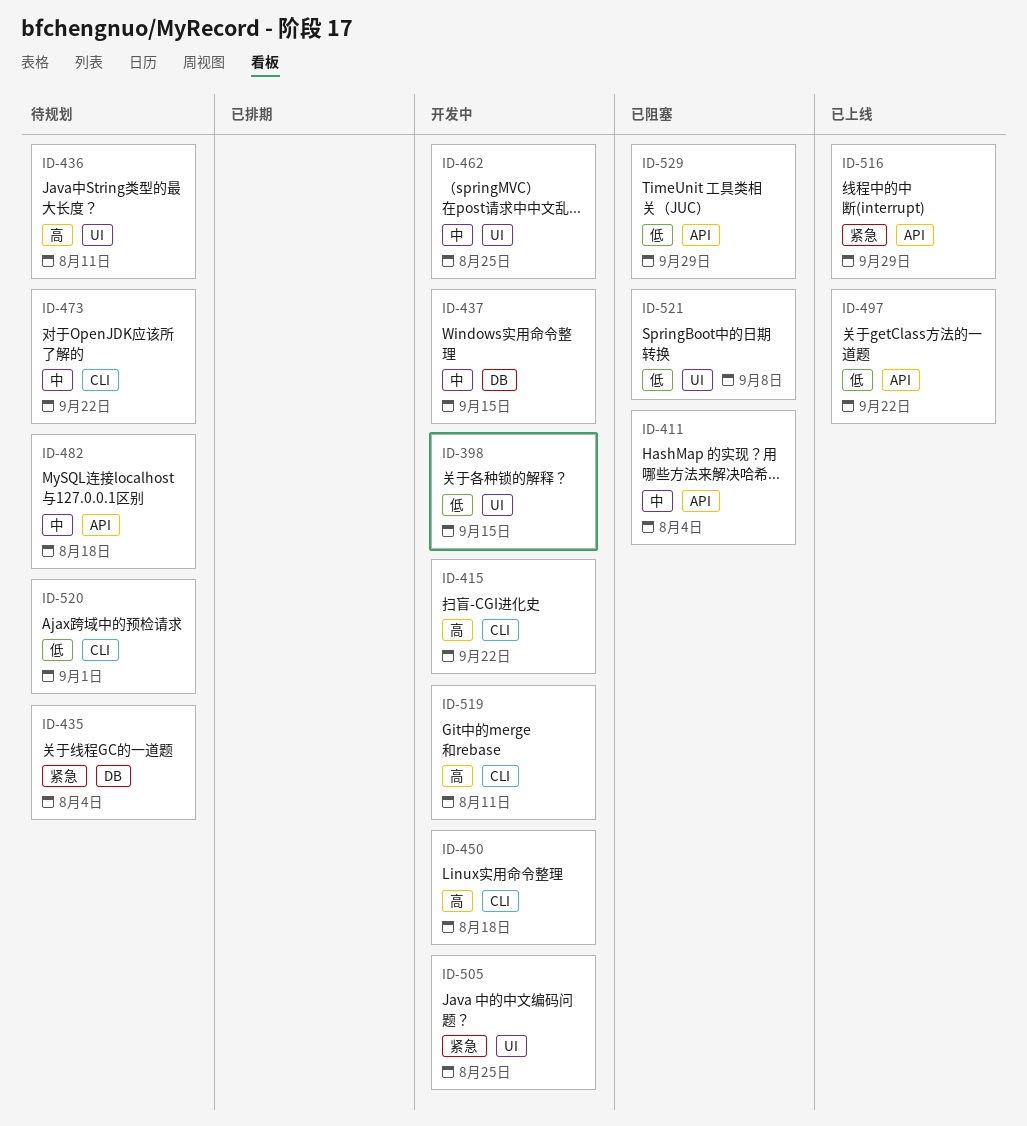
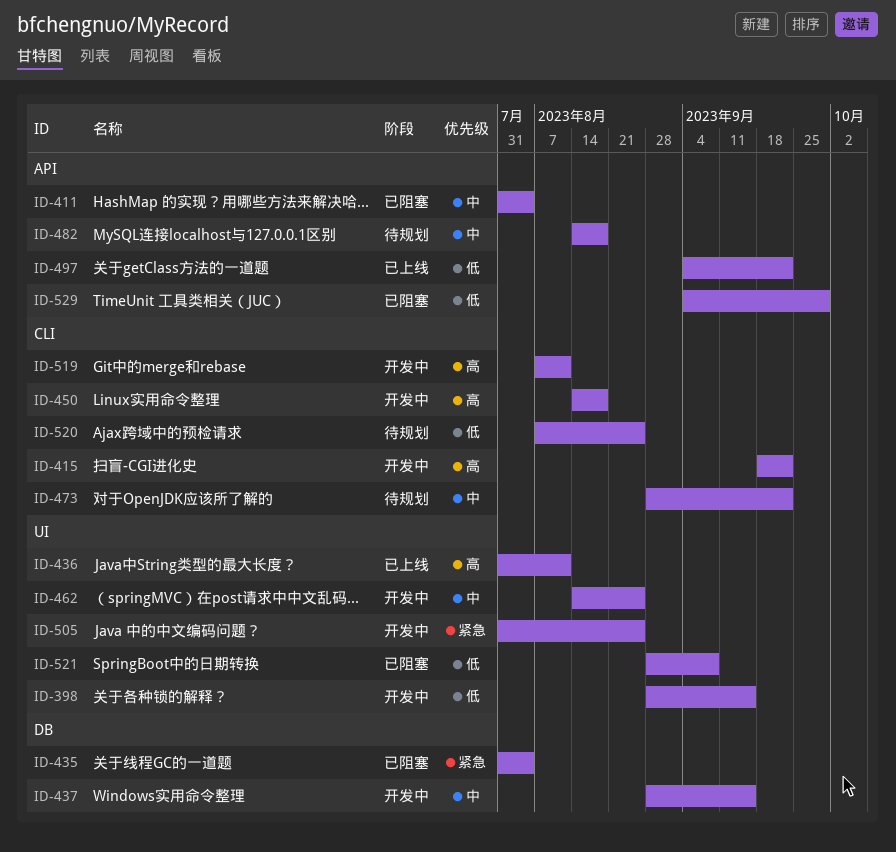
ID-435, status: 待规划 -> 已阻塞
ID-436, status: 待规划 -> 已上线
ID-516: present -> none
ID-520, due: Sep 1 -> Aug 25

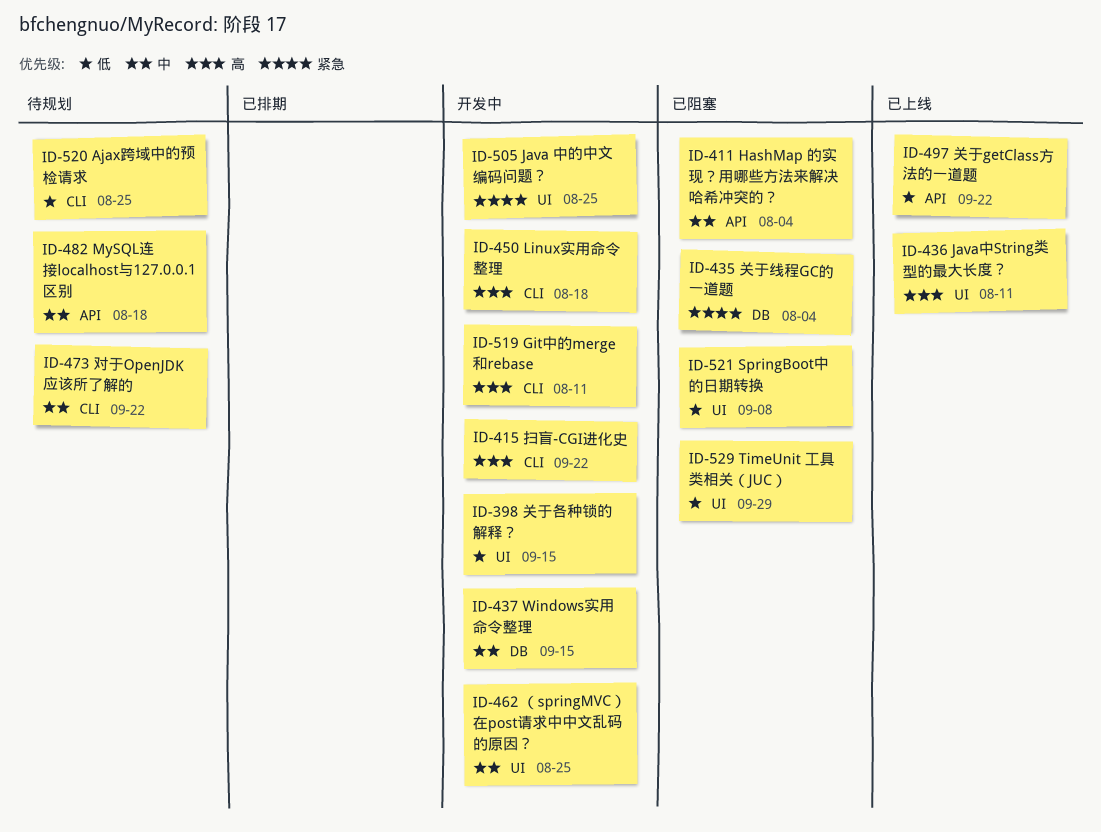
ID-529, label: API -> UI

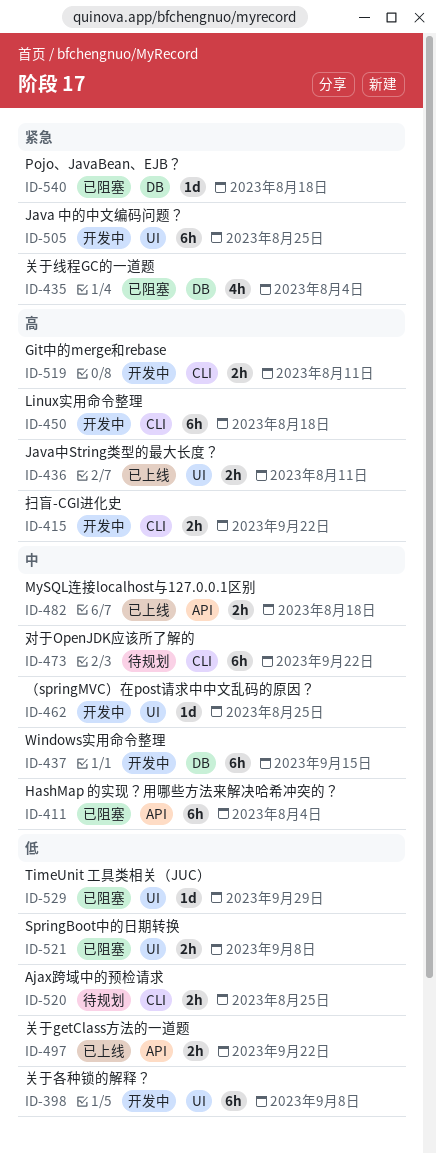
ID-398, due: Sep 15 -> Sep 8
ID-482, status: 待规划 -> 已上线
ID-540: none -> present

